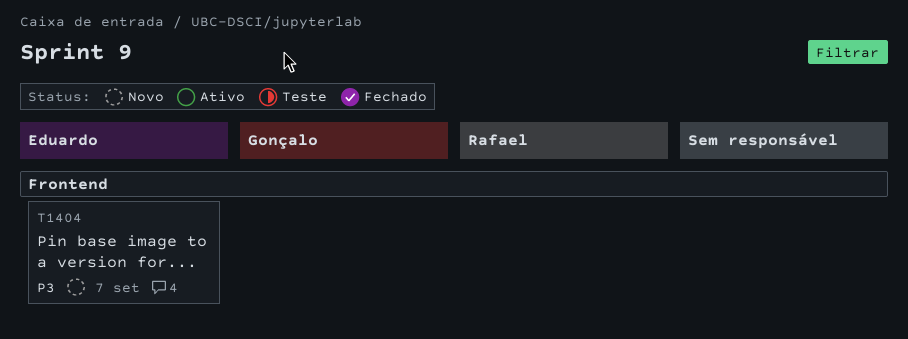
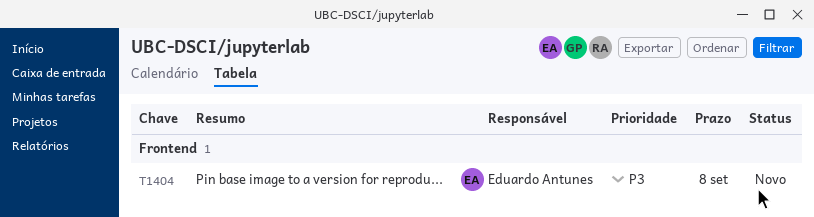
T1404, due: Sep 7 -> Sep 8

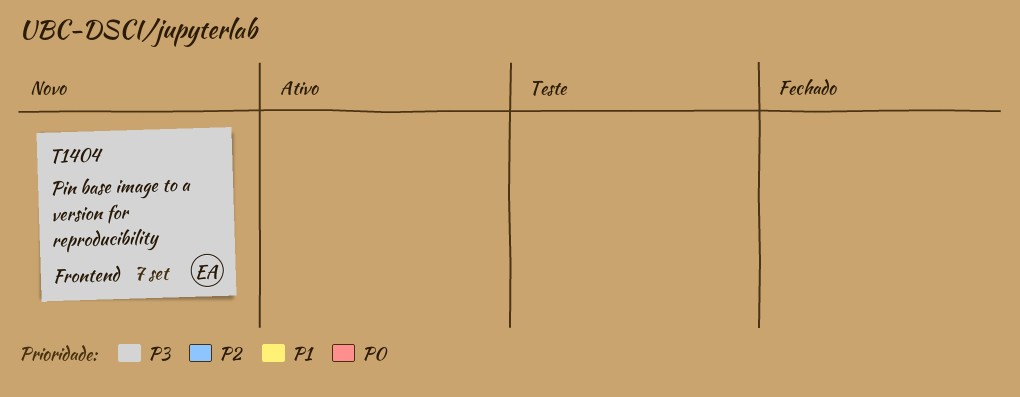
T1404, due: Sep 8 -> Sep 7

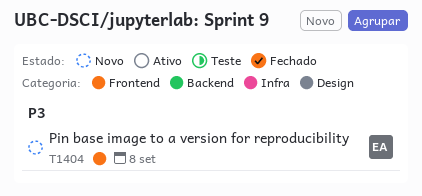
T1404, due: Sep 7 -> Sep 8

